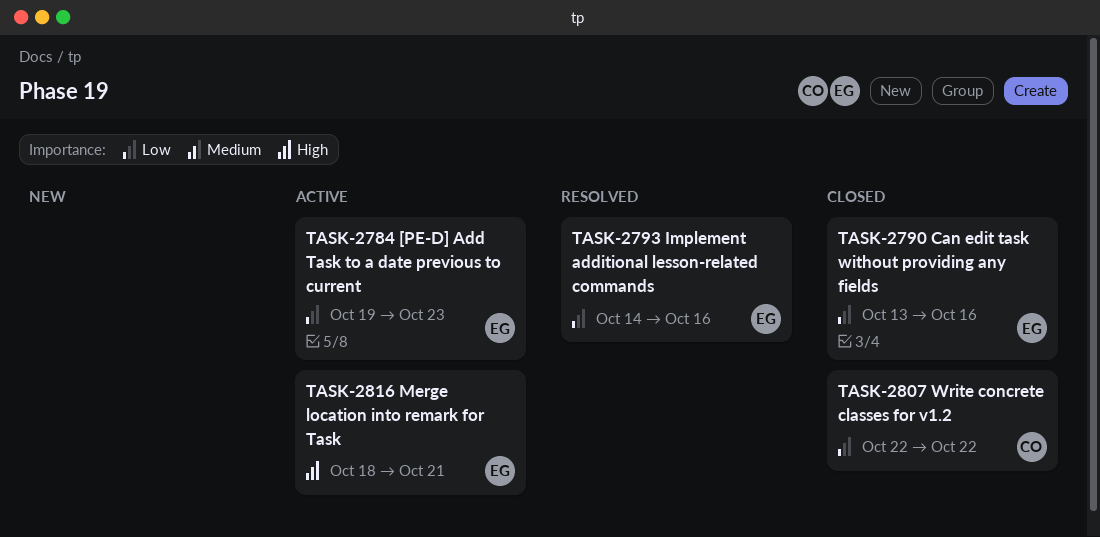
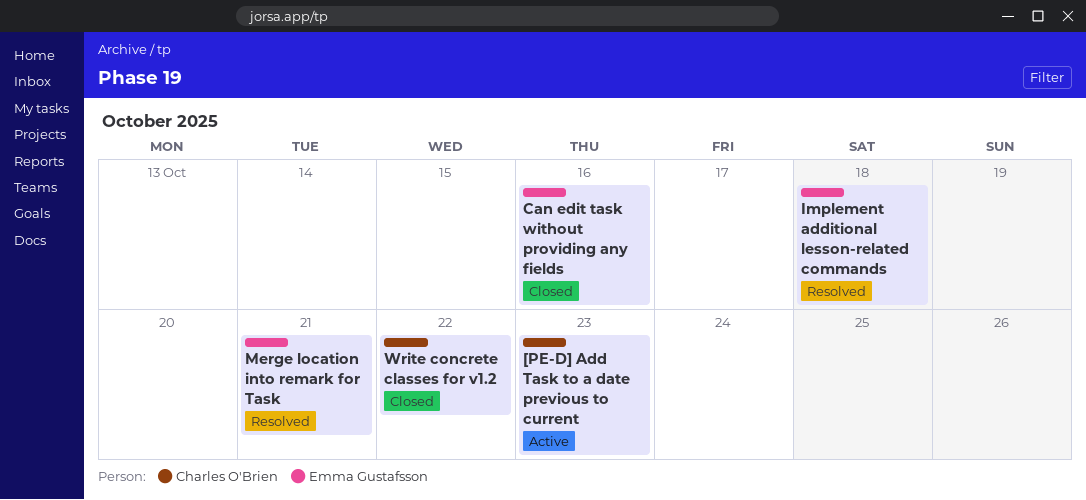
[PE-D] Add Task to a date previous to current, owner: Emma Gustafsson -> Charles O'Brien
Implement additional lesson-related commands, due: Oct 16 -> Oct 18
Merge location into remark for Task, status: Active -> Resolved

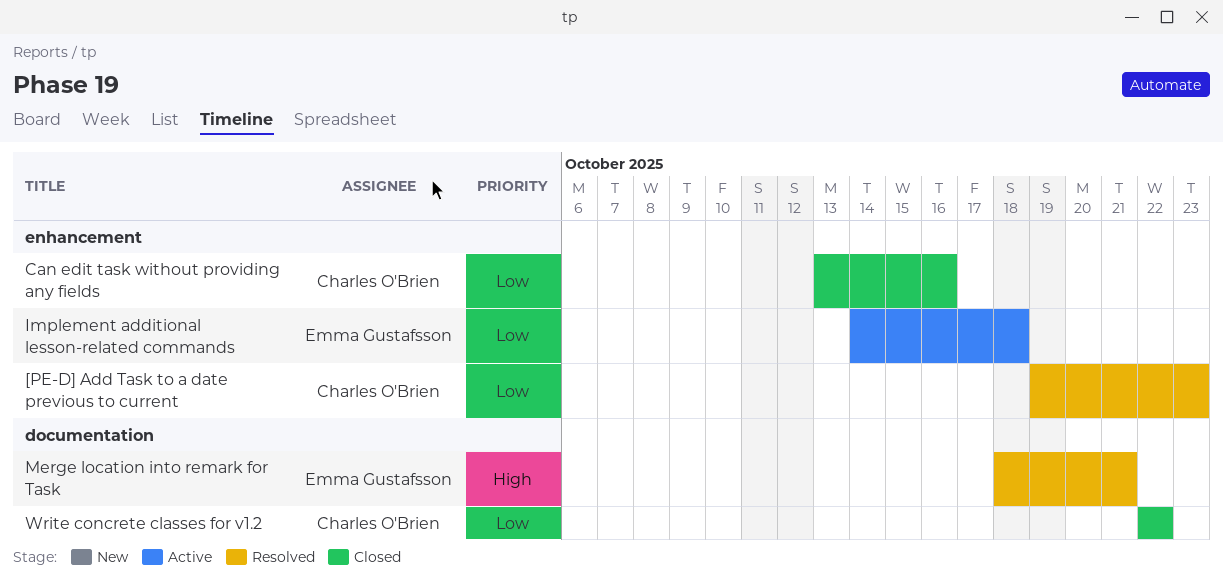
[PE-D] Add Task to a date previous to current, status: Active -> Resolved
Can edit task without providing any fields, owner: Emma Gustafsson -> Charles O'Brien
Implement additional lesson-related commands, status: Resolved -> Active

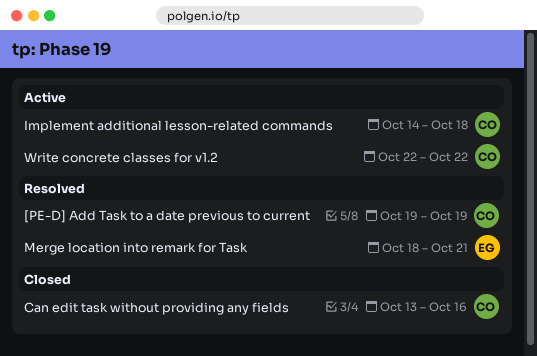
[PE-D] Add Task to a date previous to current, due: Oct 23 -> Oct 19
Implement additional lesson-related commands, owner: Emma Gustafsson -> Charles O'Brien
Write concrete classes for v1.2, status: Closed -> Active

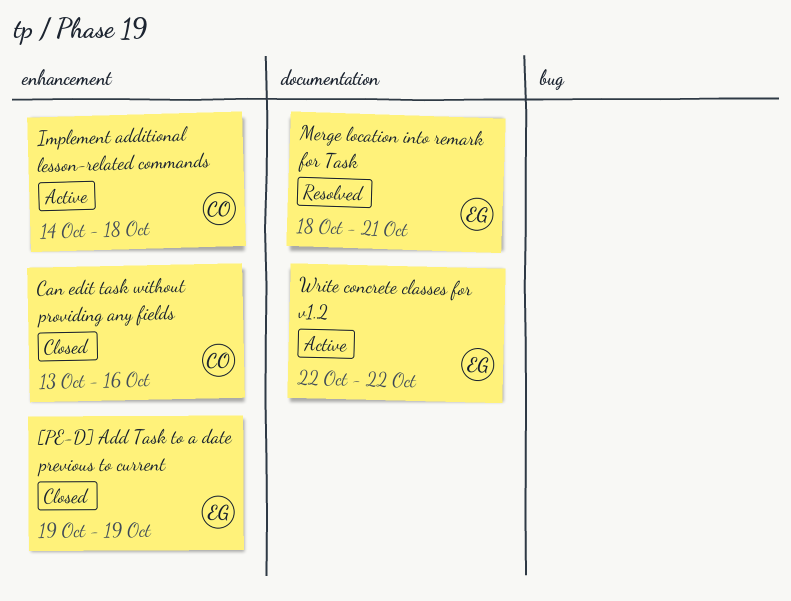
[PE-D] Add Task to a date previous to current, status: Resolved -> Closed
[PE-D] Add Task to a date previous to current, owner: CO -> EG
Write concrete classes for v1.2, owner: CO -> EG

